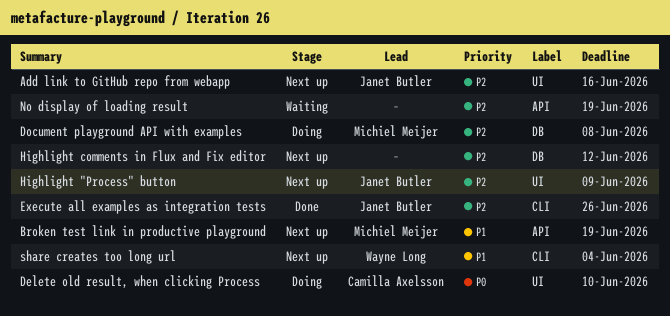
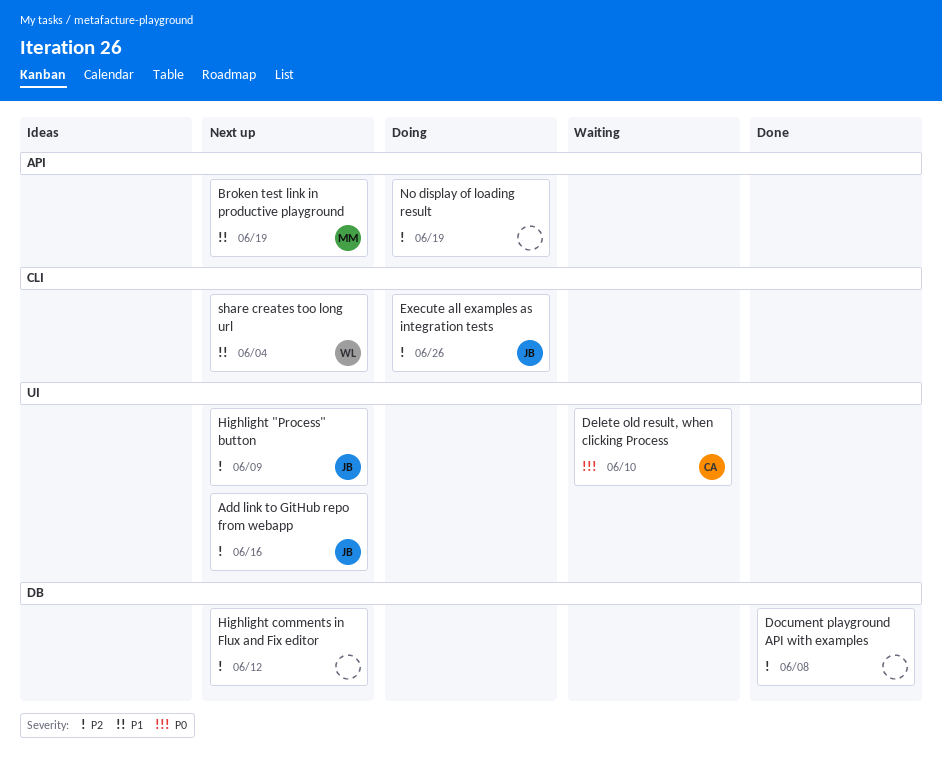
Delete old result, when clicking Process, status: Doing -> Waiting
Document playground API with examples, status: Doing -> Done
Document playground API with examples, owner: Michiel Meijer -> none
Execute all examples as integration tests, status: Done -> Doing
No display of loading result, status: Waiting -> Doing

